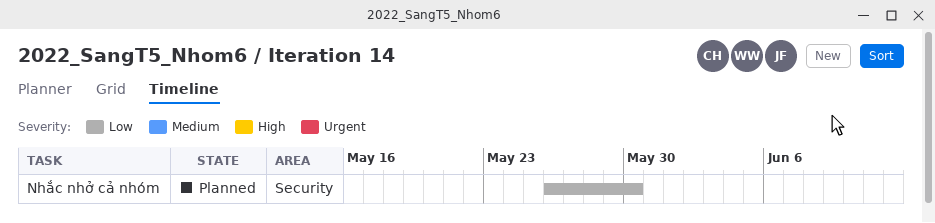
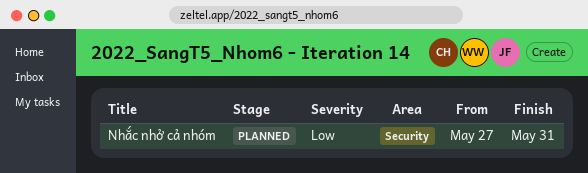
Nhắc nhở cả nhóm, start: May 26 -> May 27
Nhắc nhở cả nhóm, due: May 30 -> May 31

